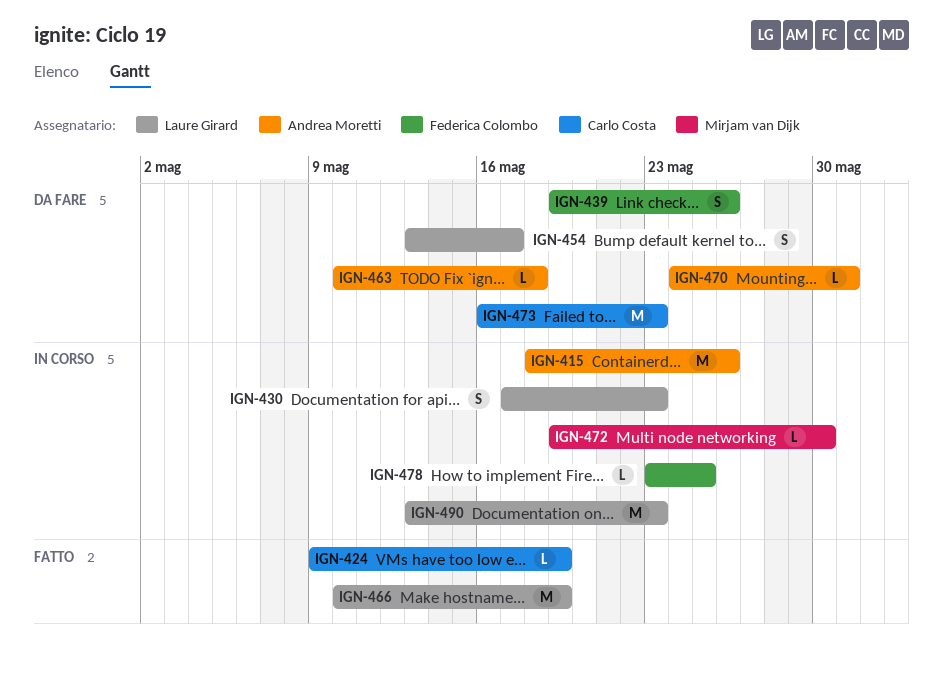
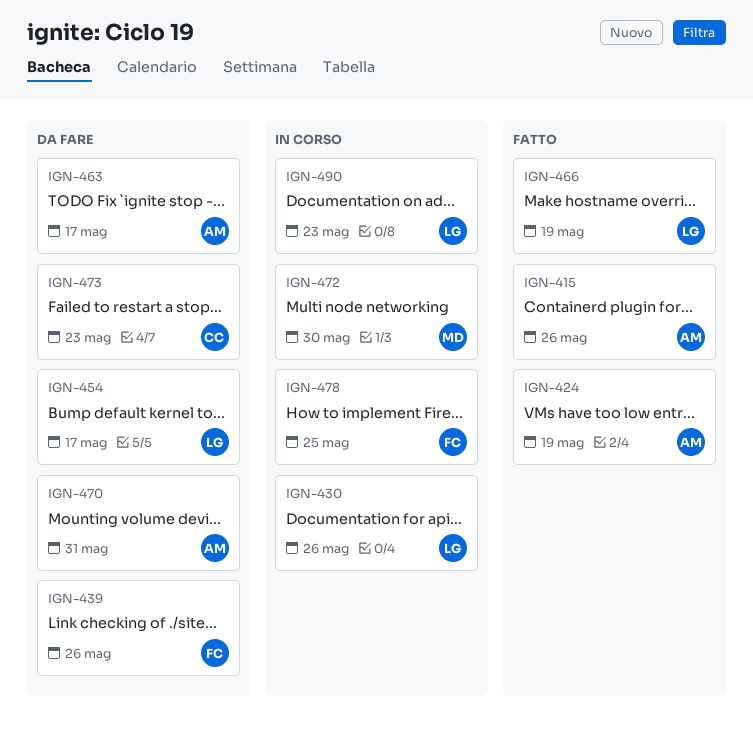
IGN-415, status: In corso -> Fatto
IGN-424, owner: Carlo Costa -> Andrea Moretti
IGN-430, due: May 23 -> May 26
IGN-463, due: May 18 -> May 17

